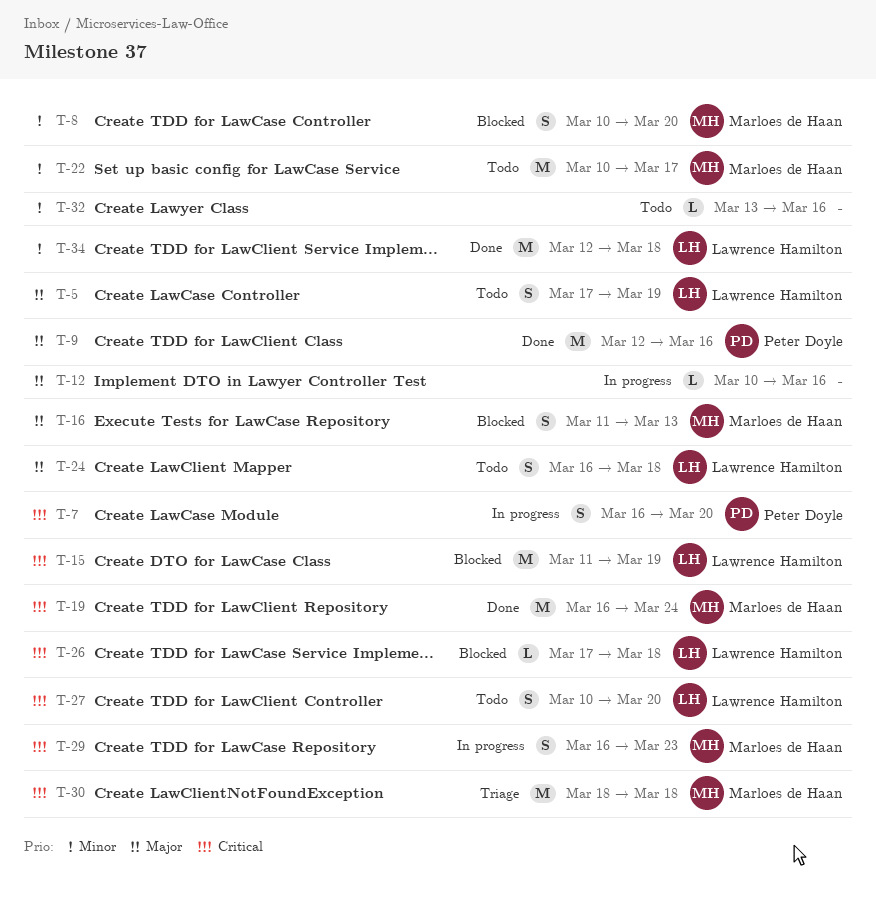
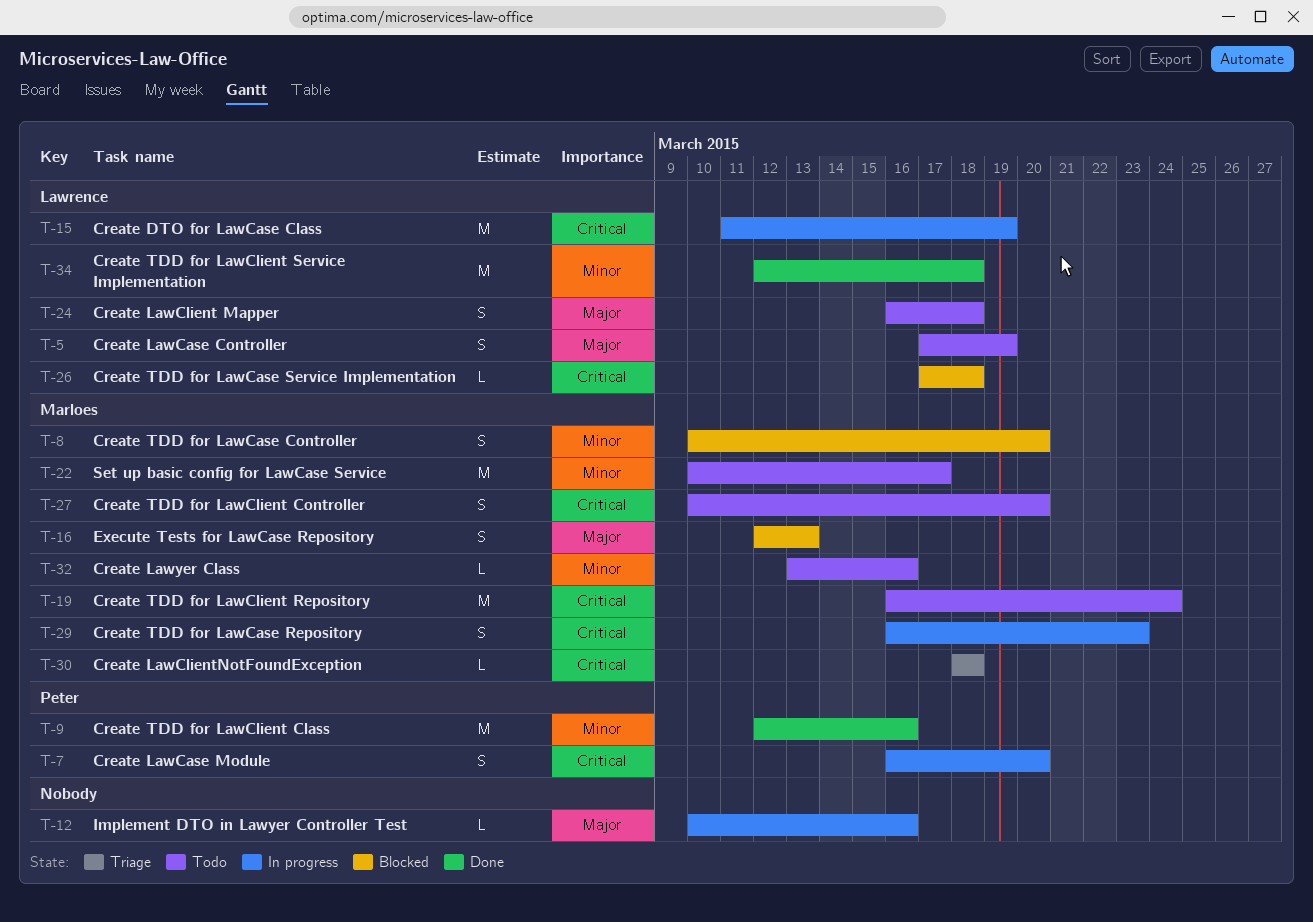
T-9, priority: Major -> Minor
T-15, status: Blocked -> In progress
T-16, start: Mar 11 -> Mar 12
T-19, status: Done -> Todo
T-27, owner: Lawrence Hamilton -> Marloes de Haan
T-30, estimate: M -> L
T-32, owner: none -> Marloes de Haan

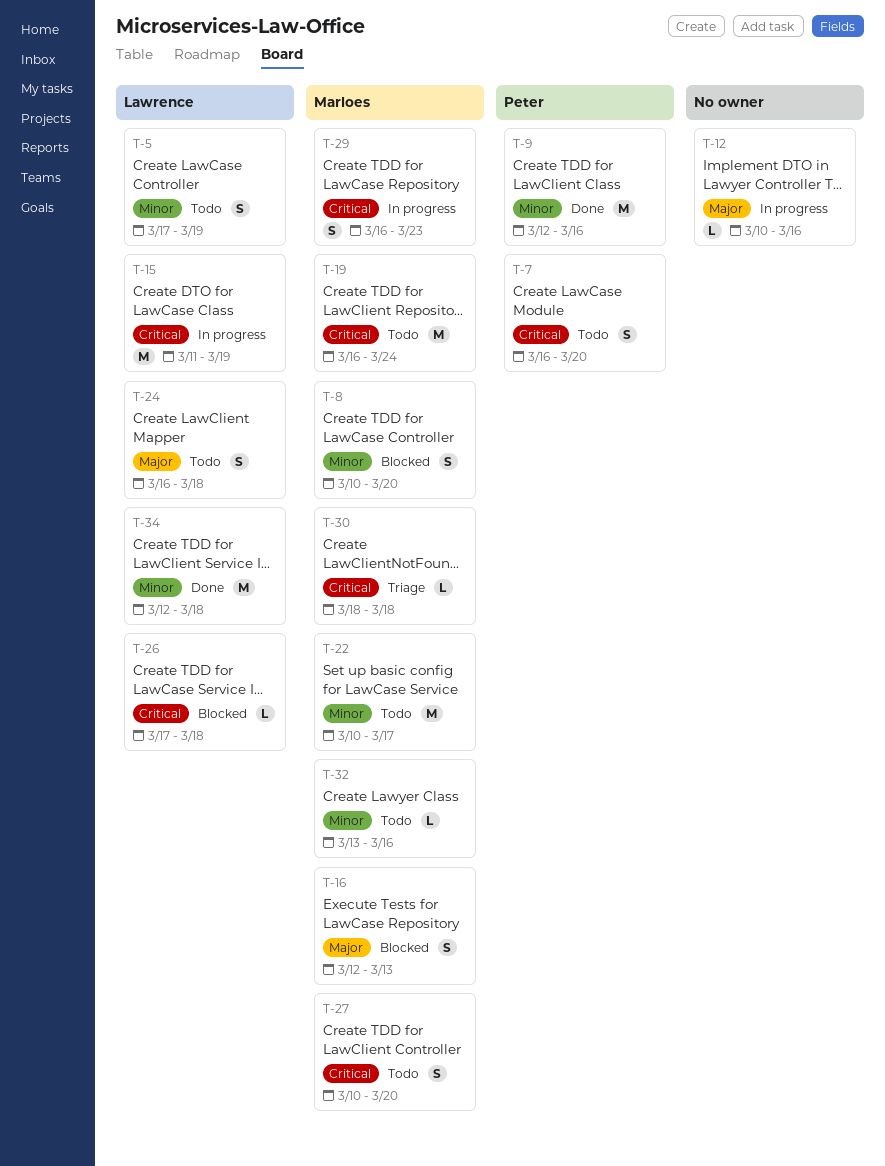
T-5, priority: Major -> Minor
T-7, status: In progress -> Todo

